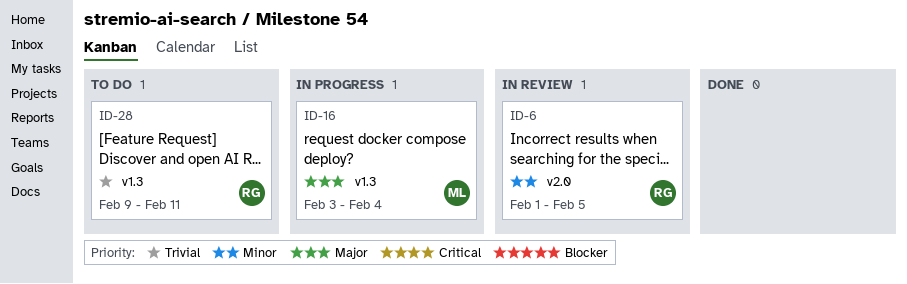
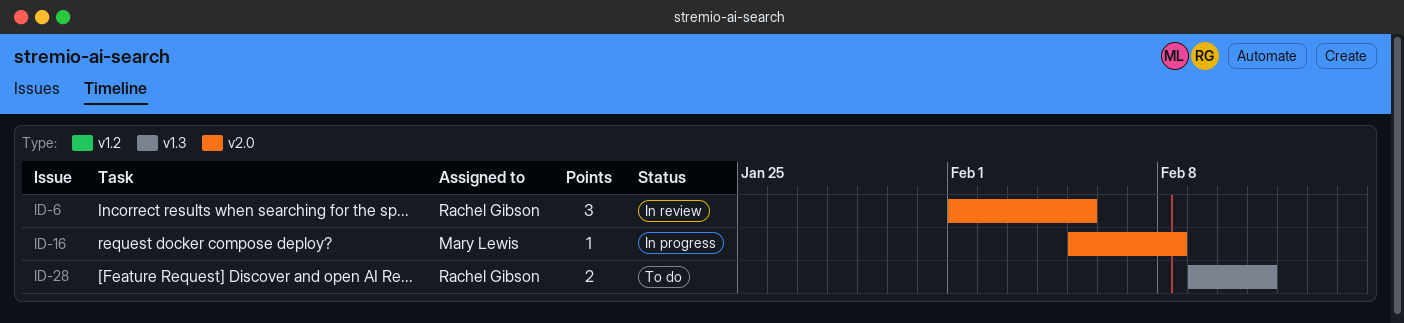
ID-16, label: v1.3 -> v2.0
ID-16, start: Feb 3 -> Feb 5
ID-16, due: Feb 4 -> Feb 8

